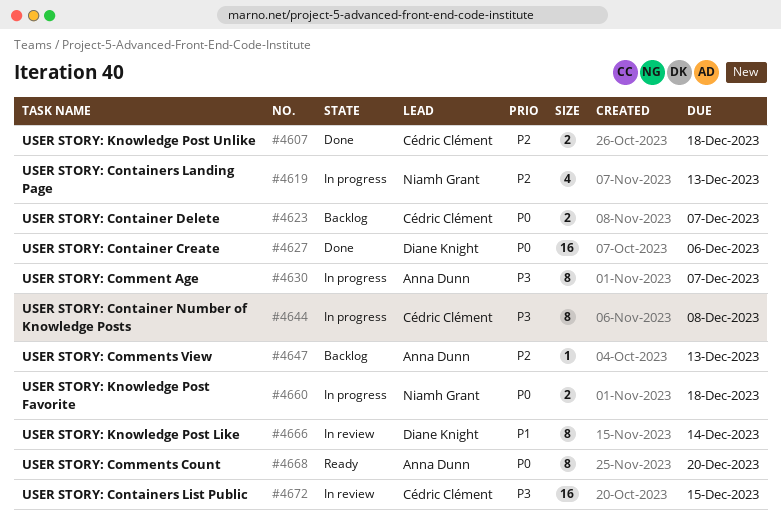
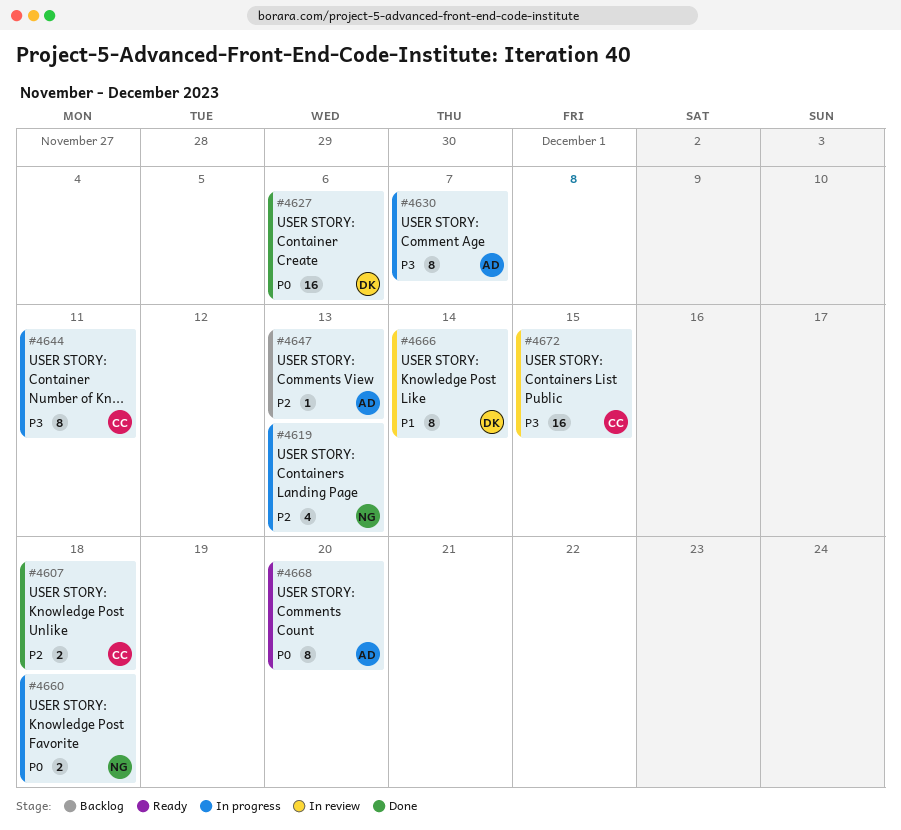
#4623: present -> none
#4644, due: Dec 8 -> Dec 11

